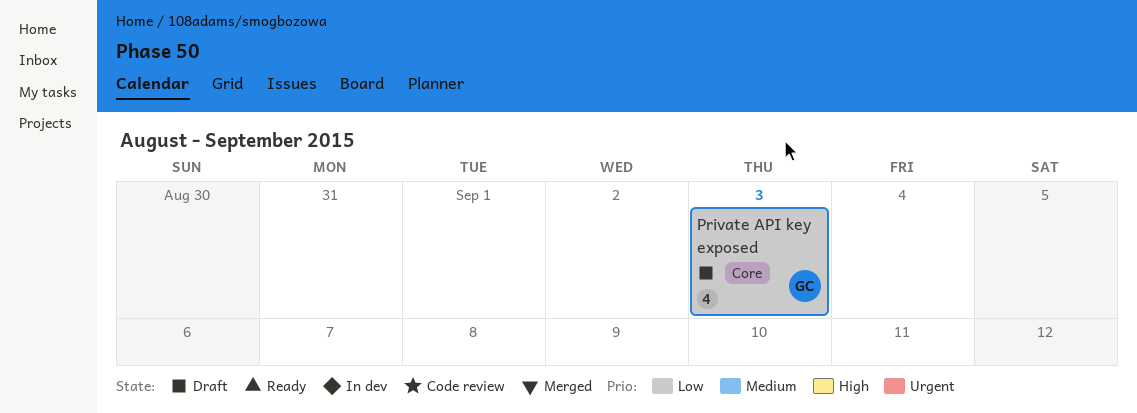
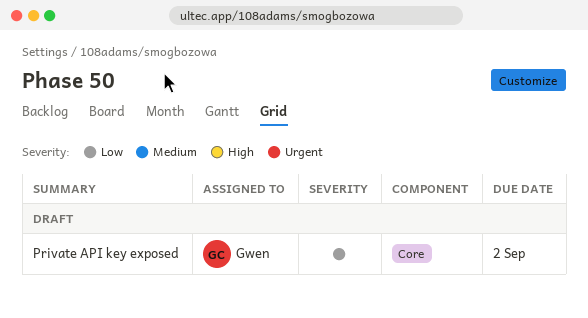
Private API key exposed, due: Sep 3 -> Sep 2

